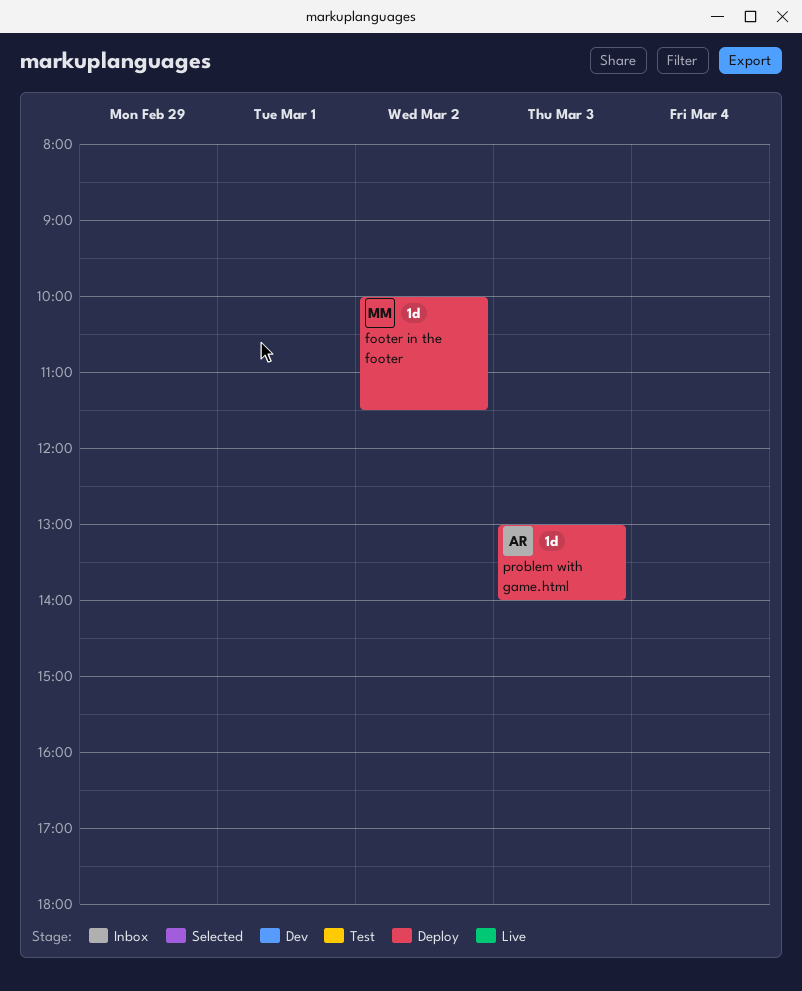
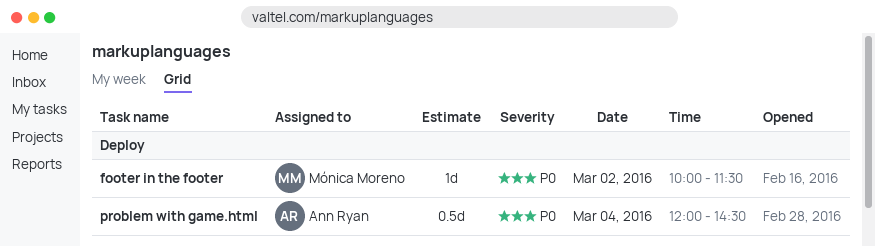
problem with game.html, estimate: 1d -> 0.5d
problem with game.html, day: Mar 3 -> Mar 4
problem with game.html, begins: 13:00 -> 12:00
problem with game.html, ends: 14:00 -> 14:30

